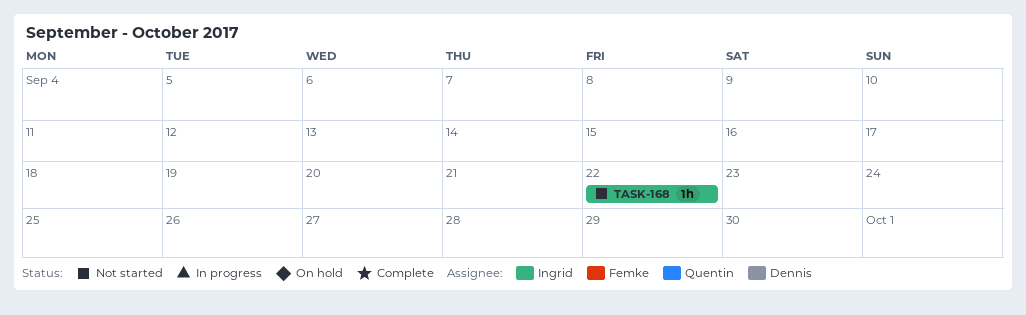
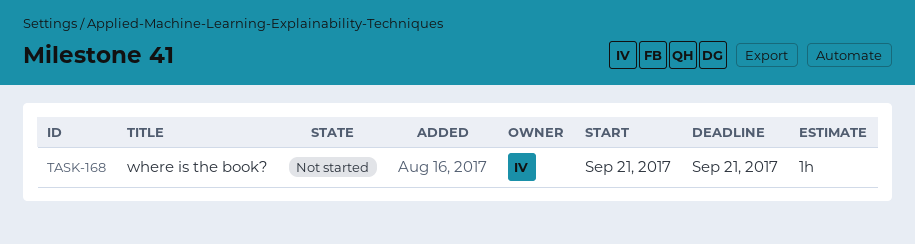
TASK-168, start: Sep 22 -> Sep 21
TASK-168, due: Sep 22 -> Sep 21

